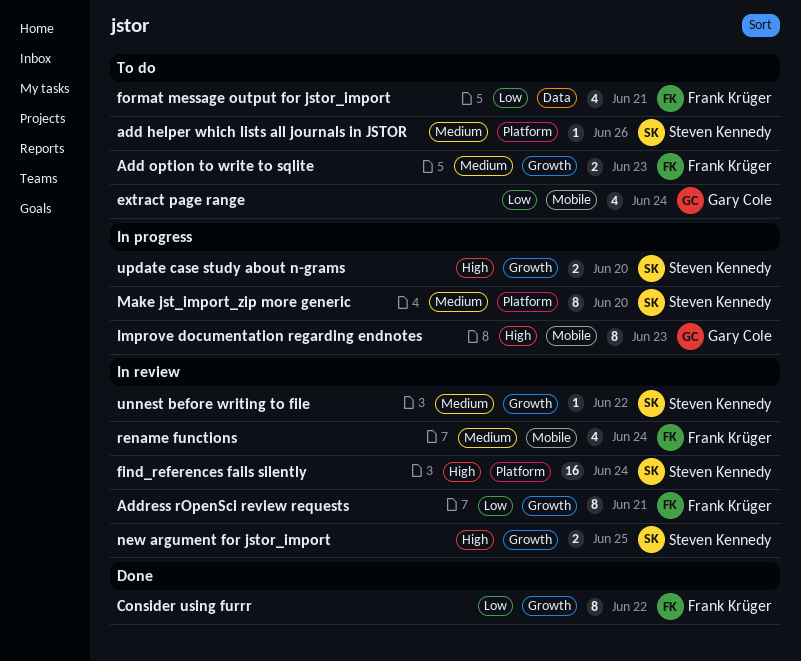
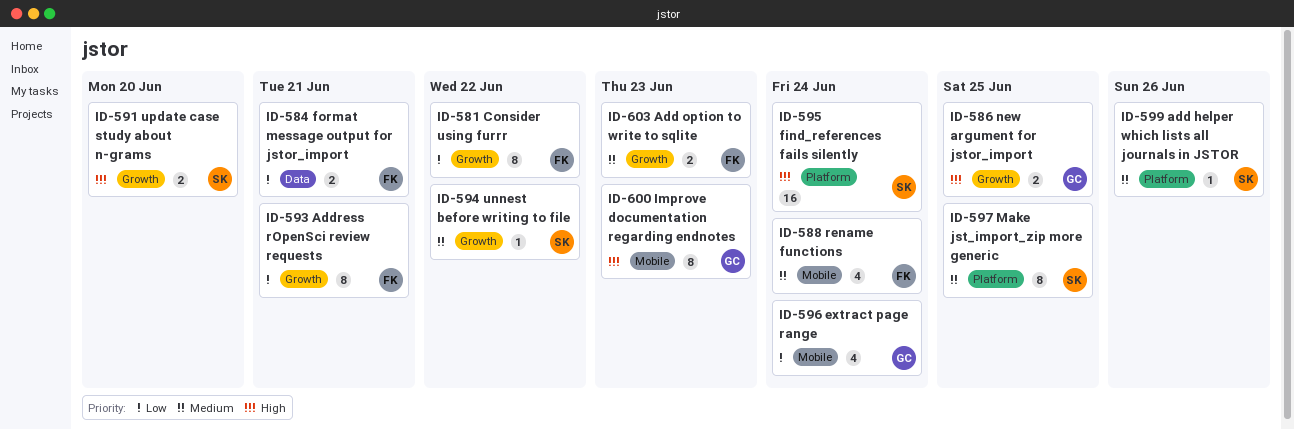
format message output for jstor_import, estimate: 4 -> 2
Make jst_import_zip more generic, due: Jun 20 -> Jun 25
new argument for jstor_import, owner: Steven Kennedy -> Gary Cole

